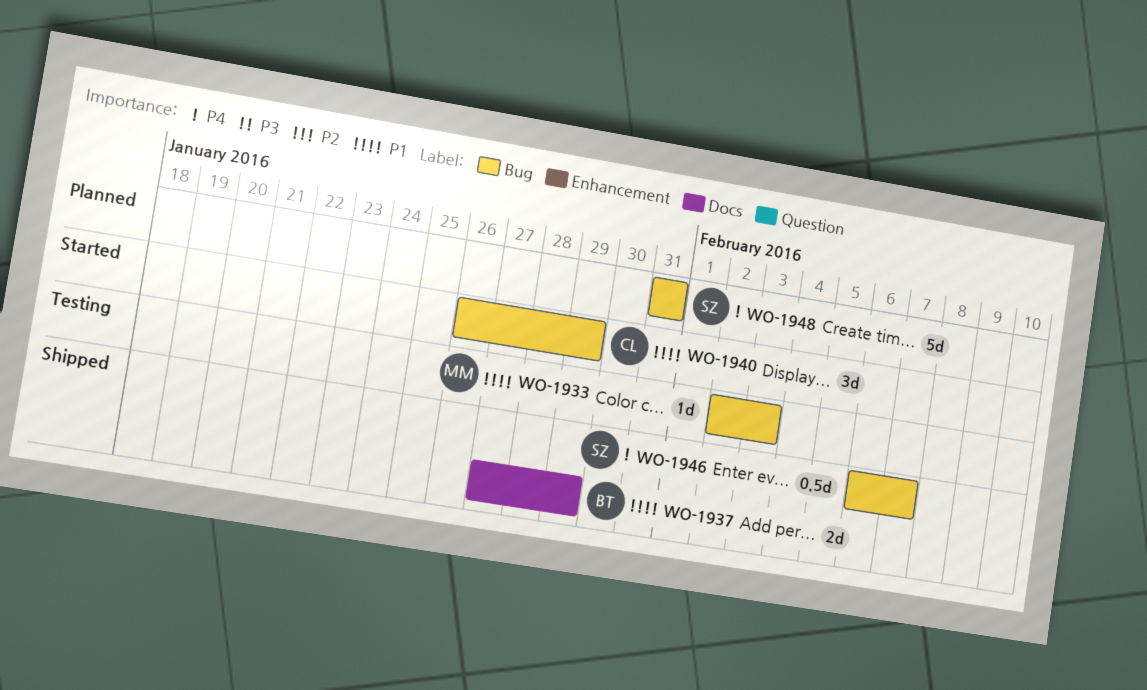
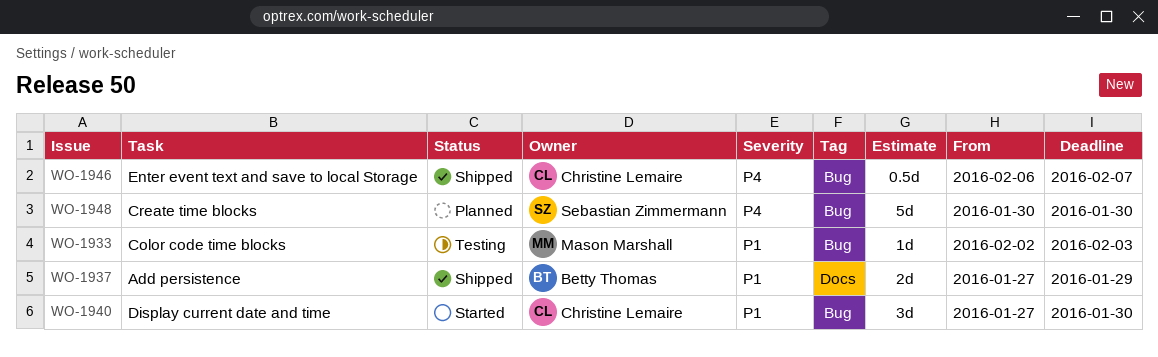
WO-1940, start: Jan 26 -> Jan 27
WO-1940, due: Jan 29 -> Jan 30
WO-1946, owner: Sebastian Zimmermann -> Christine Lemaire
WO-1948, start: Jan 31 -> Jan 30
WO-1948, due: Jan 31 -> Jan 30

